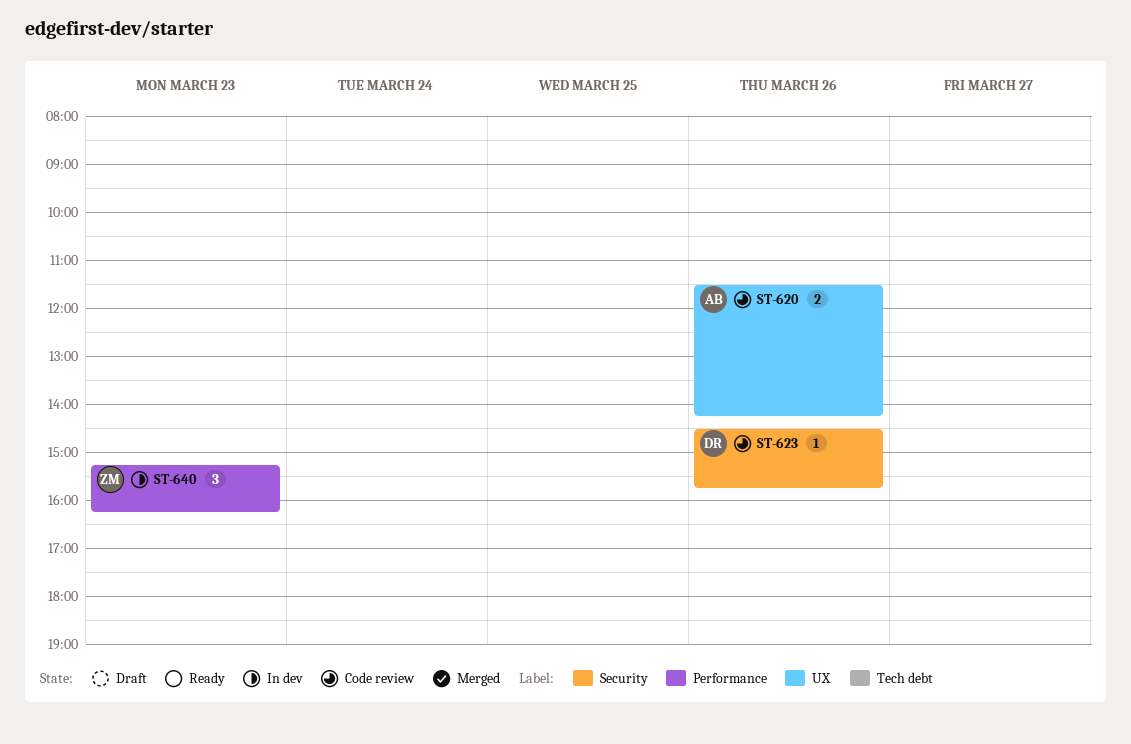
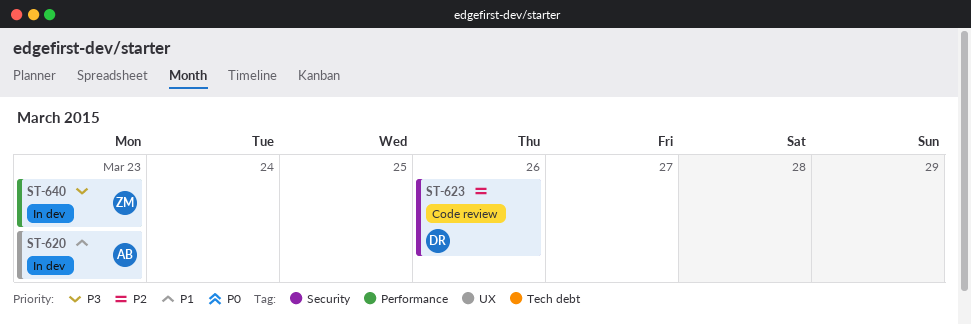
ST-620, status: Code review -> In dev
ST-620, day: Mar 26 -> Mar 23

